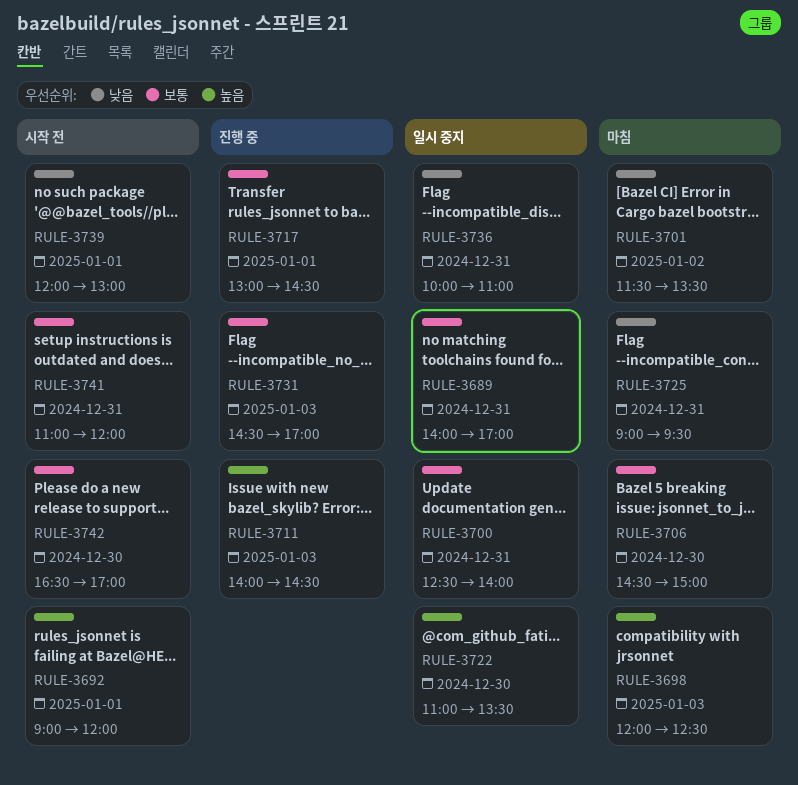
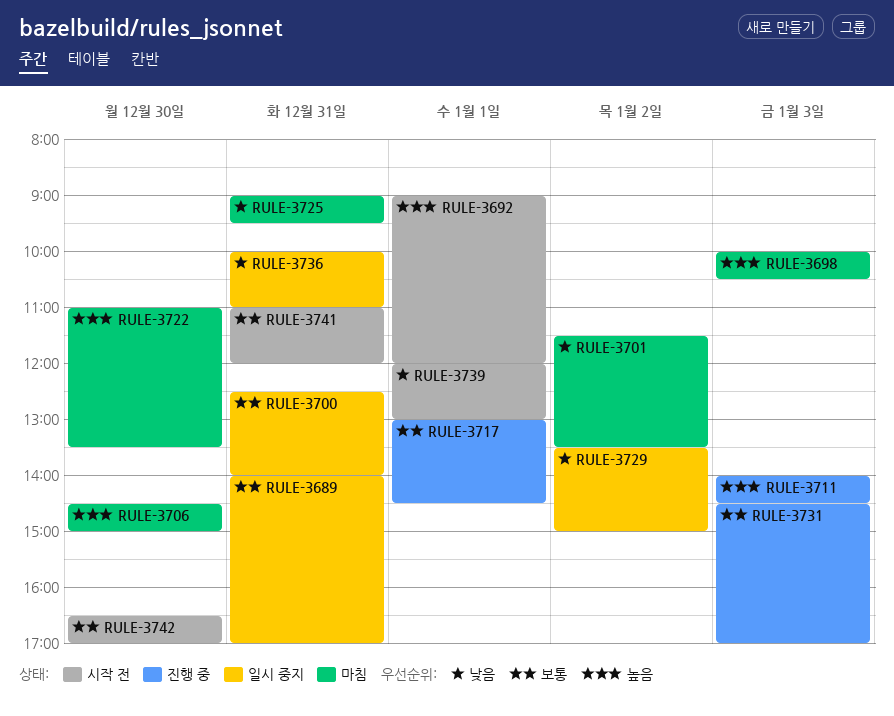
RULE-3698, begins: 12:00 -> 10:00
RULE-3698, ends: 12:30 -> 10:30
RULE-3706, priority: 보통 -> 높음
RULE-3722, status: 일시 중지 -> 마침
RULE-3729: none -> present

